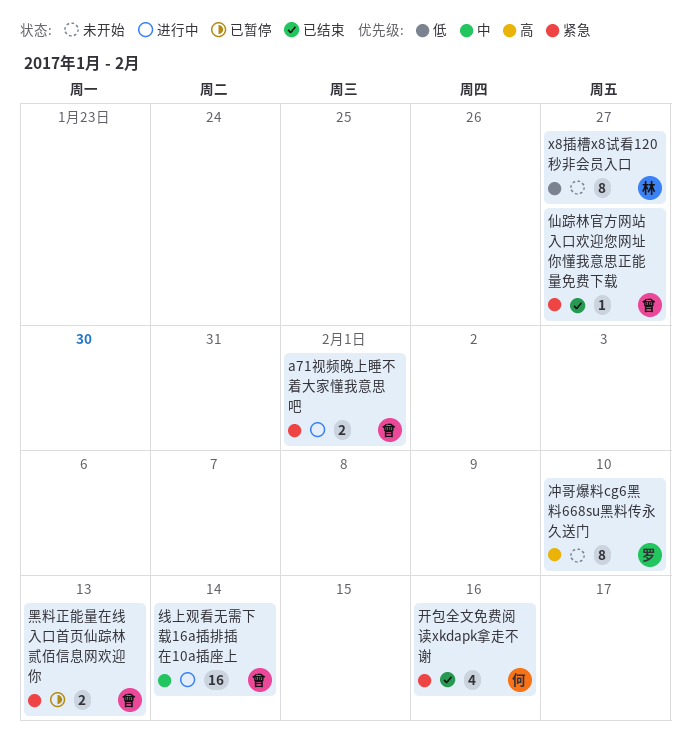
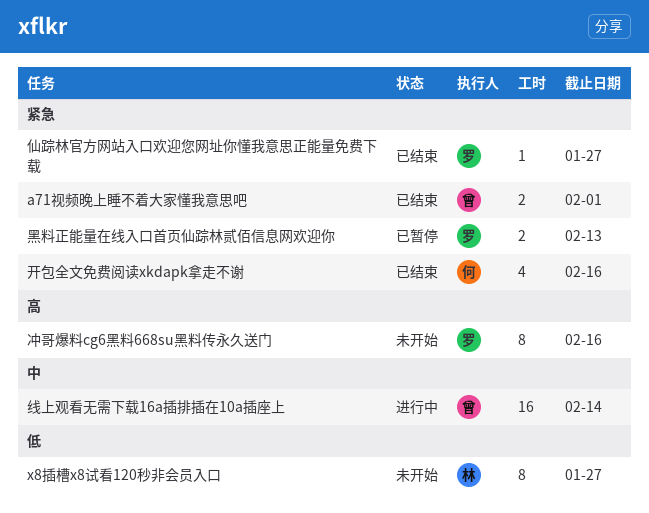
a71视频晚上睡不着大家懂我意思吧, status: 进行中 -> 已结束
仙踪林官方网站入口欢迎您网址你懂我意思正能量免费下载, owner: 曾 -> 罗
冲哥爆料cg6黑料668su黑料传永久送门, due: Feb 10 -> Feb 16
黑料正能量在线入口首页仙踪林贰佰信息网欢迎你, owner: 曾 -> 罗

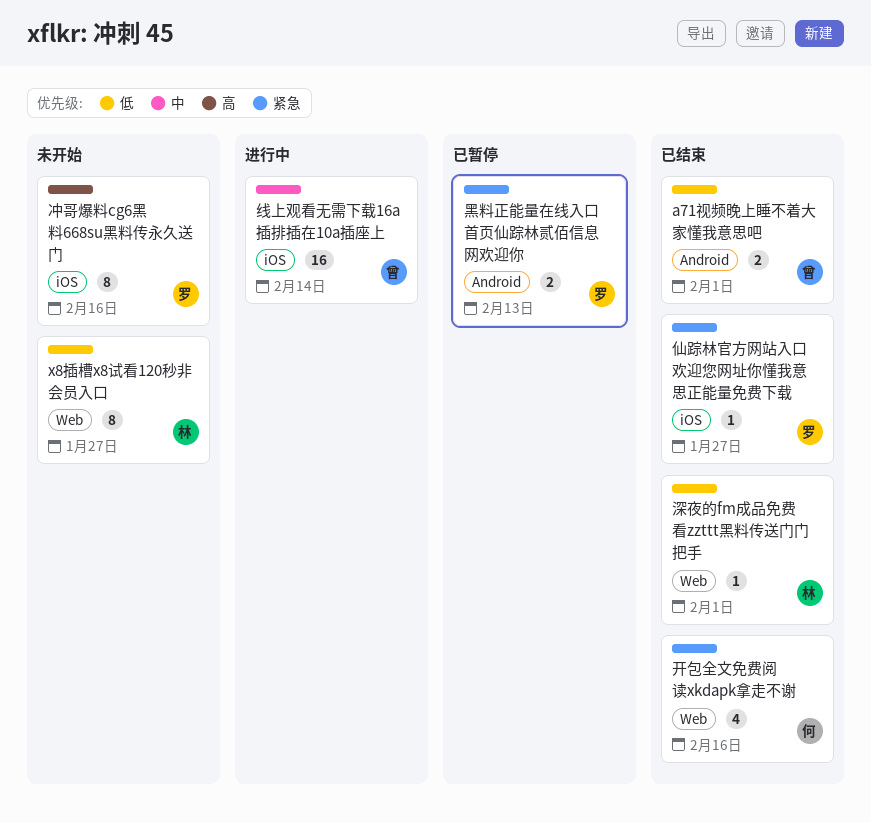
a71视频晚上睡不着大家懂我意思吧, priority: 紧急 -> 低
深夜的fm成品免费看zzttt黑料传送门门把手: none -> present

